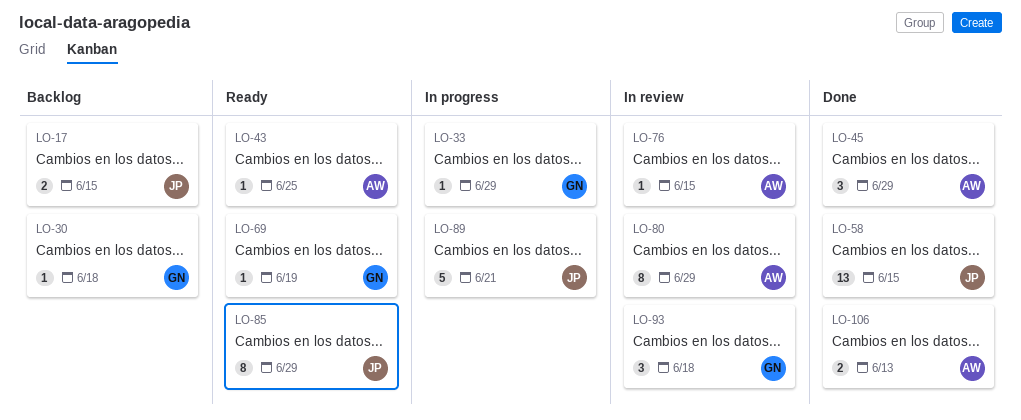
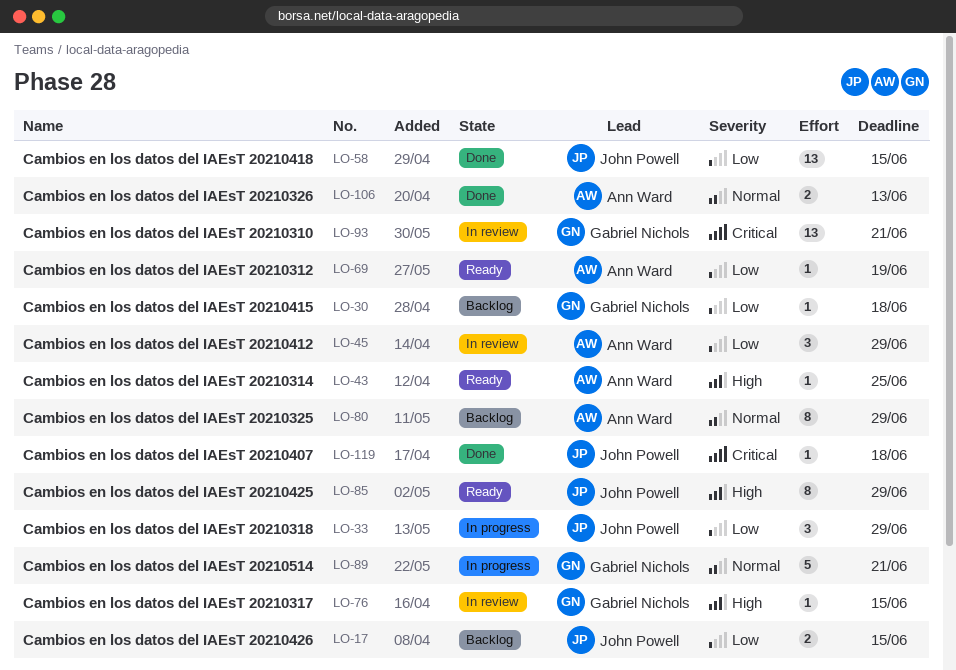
LO-33, owner: Gabriel Nichols -> John Powell
LO-33, estimate: 1 -> 3
LO-45, status: Done -> In review
LO-69, owner: Gabriel Nichols -> Ann Ward
LO-76, owner: Ann Ward -> Gabriel Nichols
LO-80, status: In review -> Backlog
LO-89, owner: John Powell -> Gabriel Nichols
LO-93, estimate: 3 -> 13
LO-93, due: Jun 18 -> Jun 21
LO-119: none -> present

